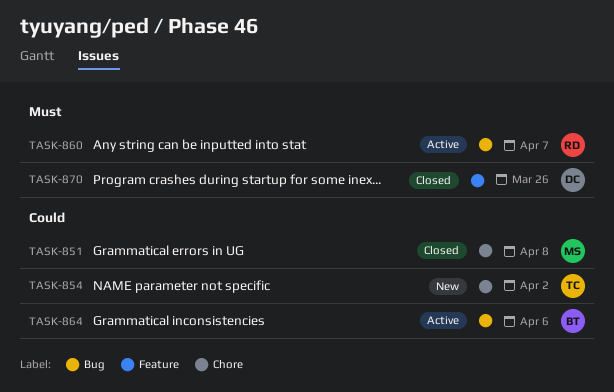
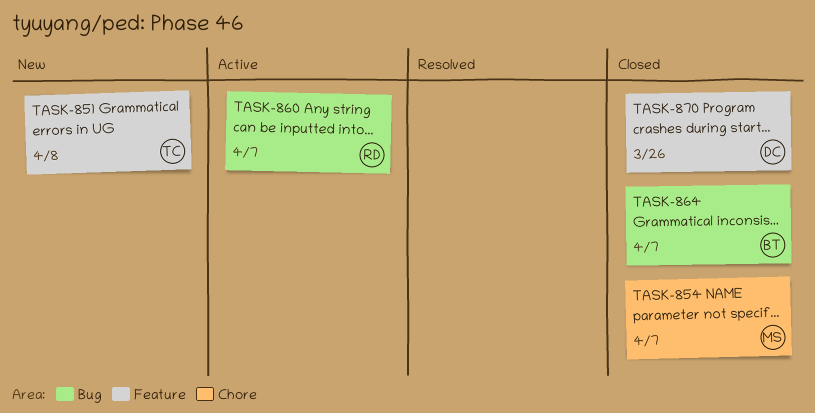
TASK-851, status: Closed -> New
TASK-851, owner: MS -> TC
TASK-851, label: Chore -> Feature
TASK-854, status: New -> Closed
TASK-854, owner: TC -> MS
TASK-854, due: Apr 2 -> Apr 7
TASK-864, status: Active -> Closed
TASK-864, due: Apr 6 -> Apr 7

